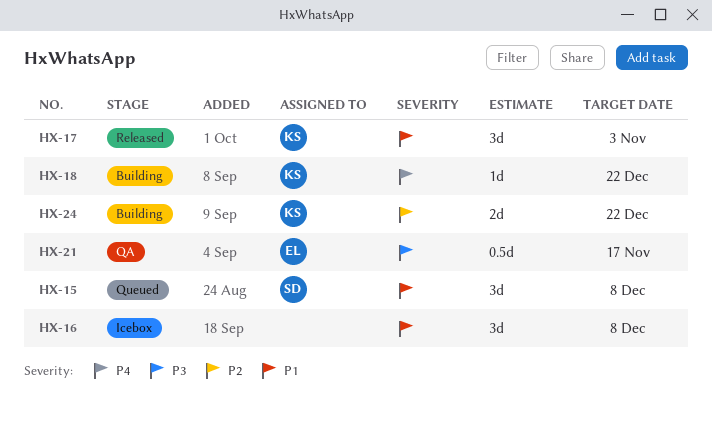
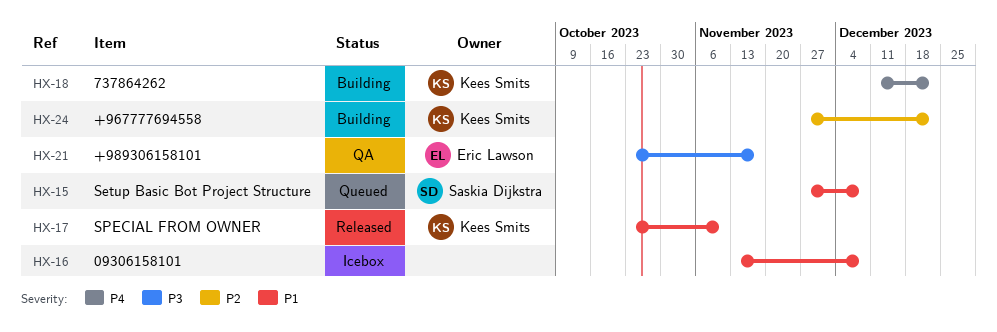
HX-17, due: Nov 3 -> Nov 10

